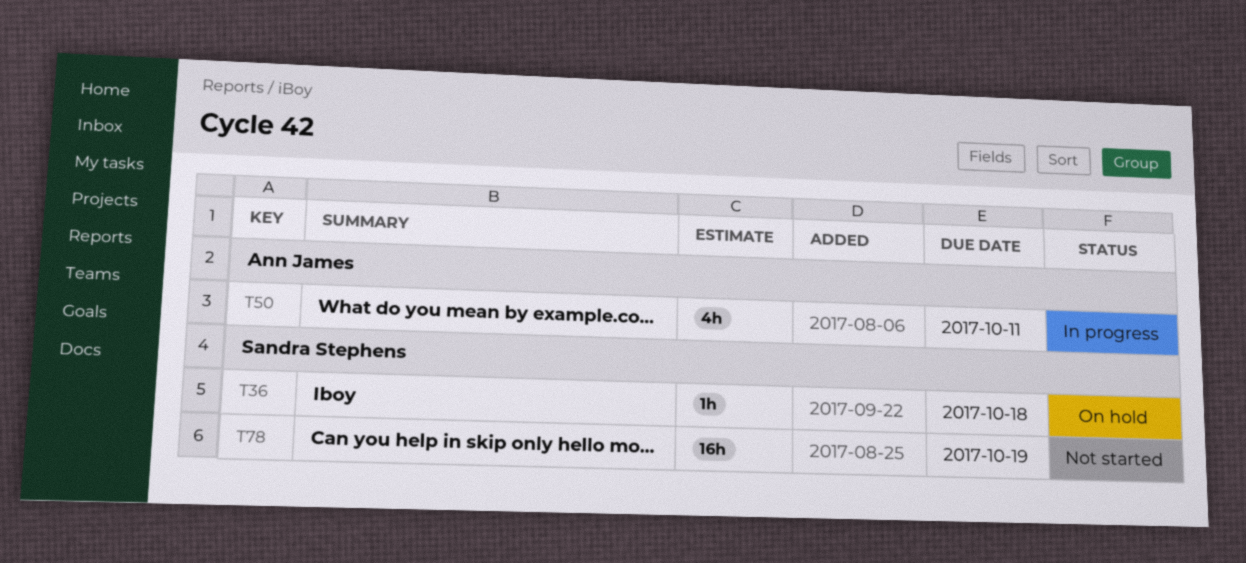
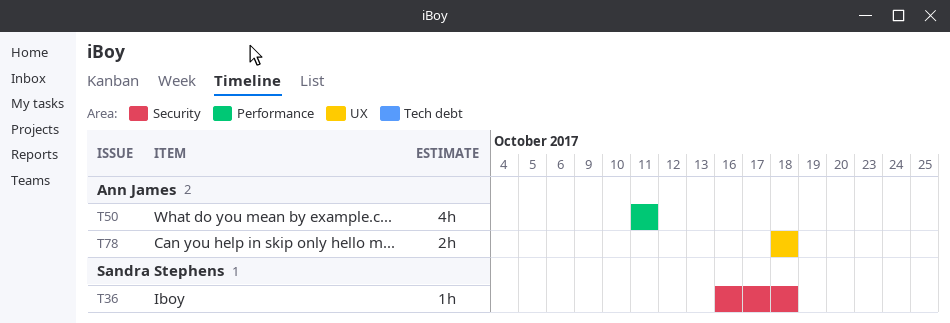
T78, owner: Sandra Stephens -> Ann James
T78, estimate: 16h -> 2h
T78, due: Oct 19 -> Oct 18

